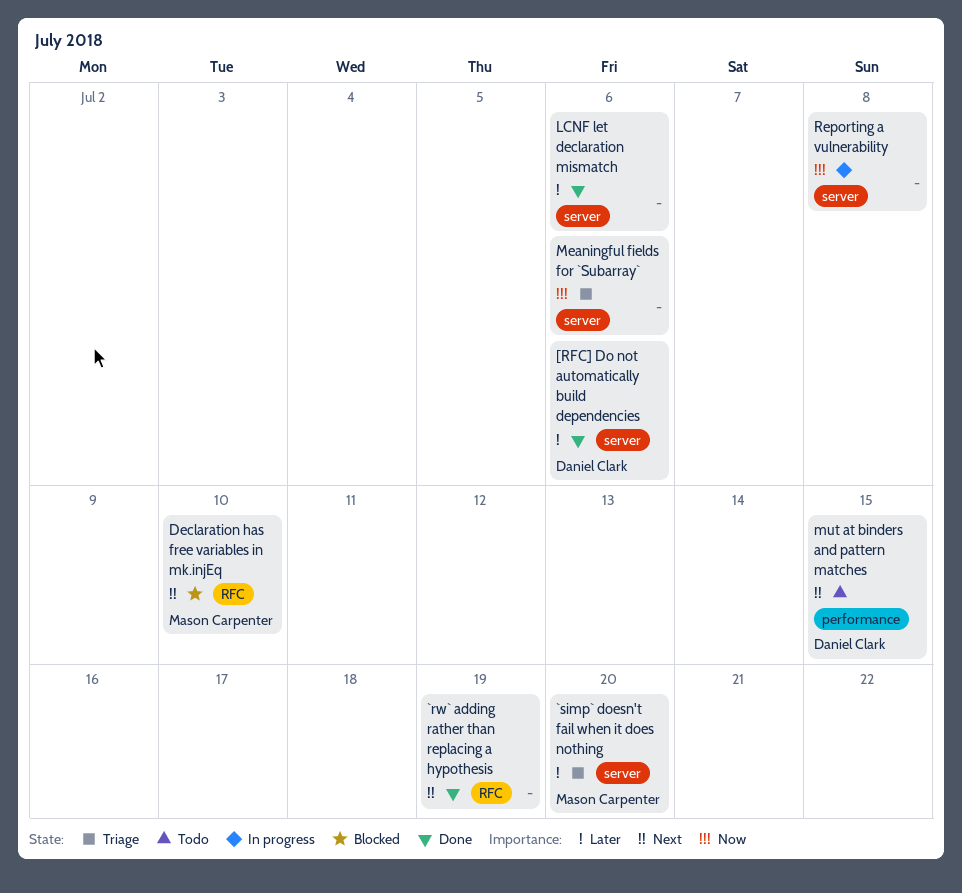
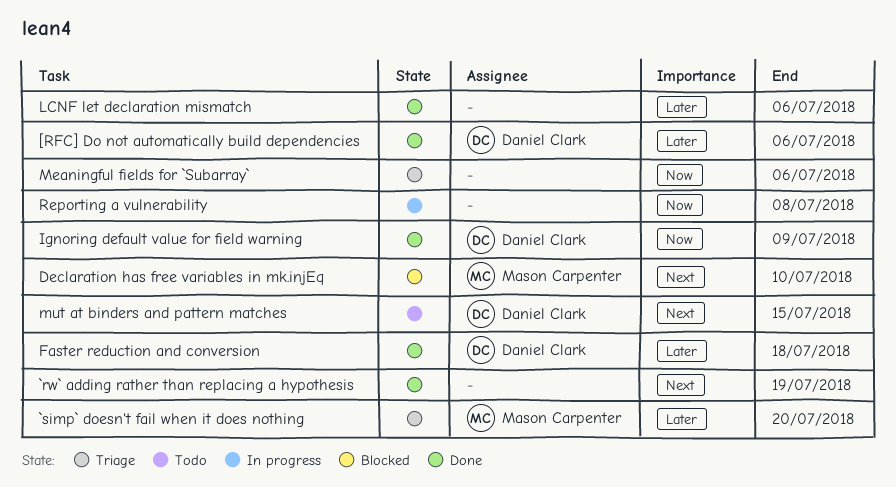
Faster reduction and conversion: none -> present
Ignoring default value for field warning: none -> present

